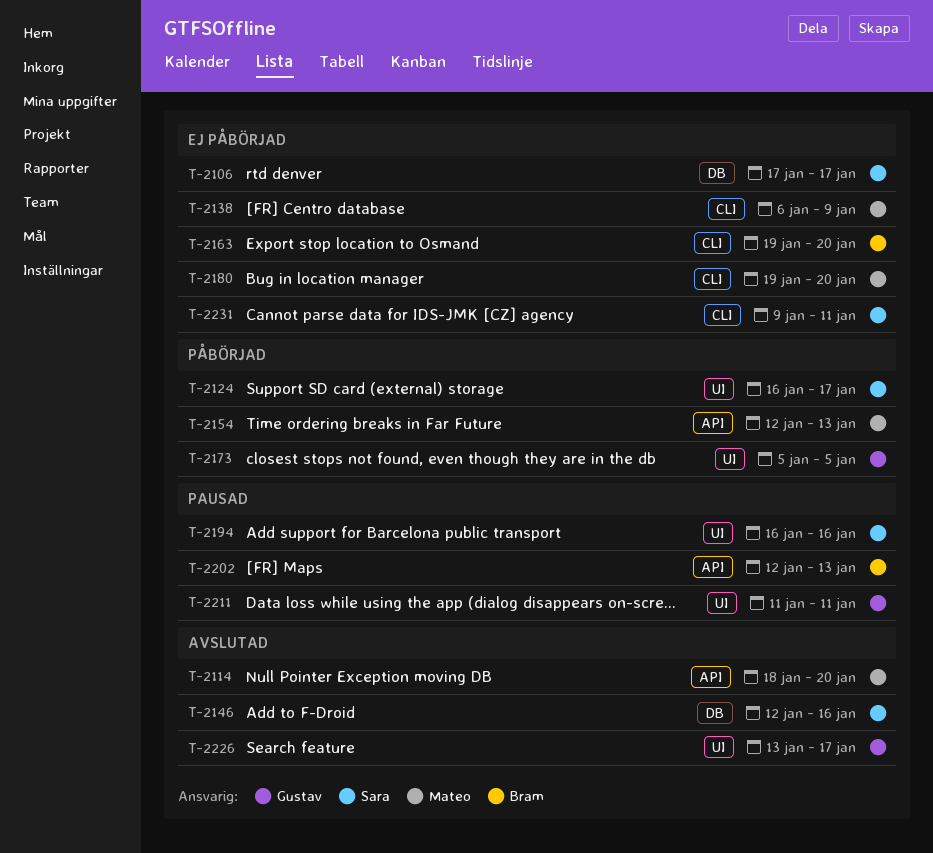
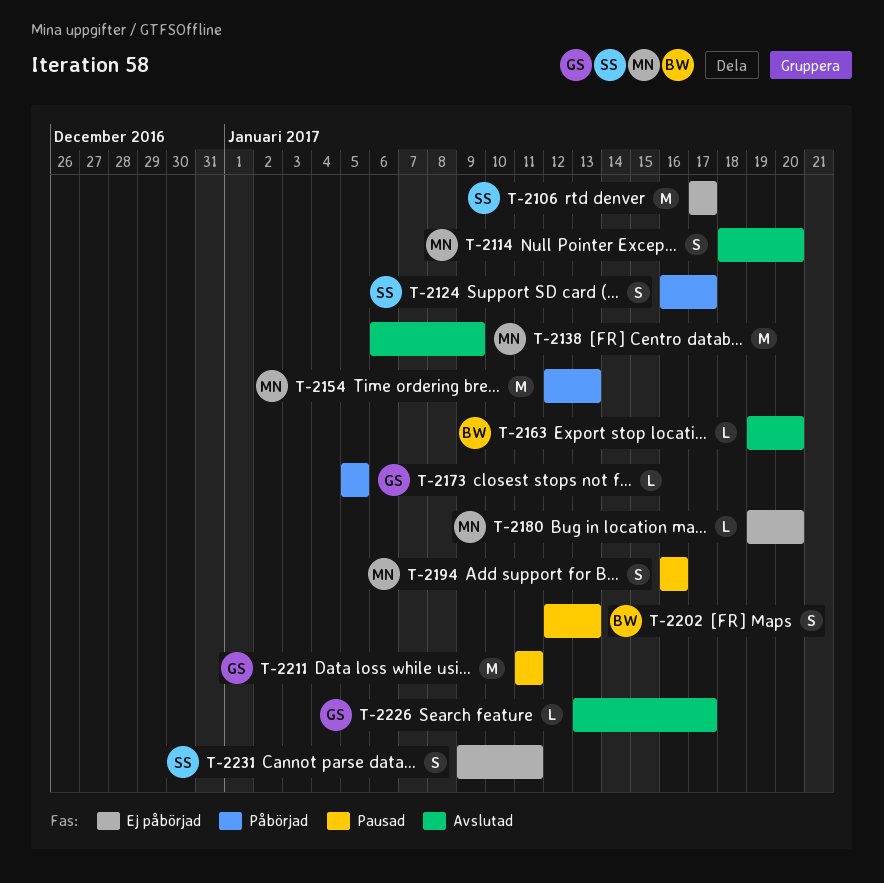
T-2138, status: Ej påbörjad -> Avslutad
T-2146: present -> none
T-2163, status: Ej påbörjad -> Avslutad
T-2194, owner: Sara -> Mateo

